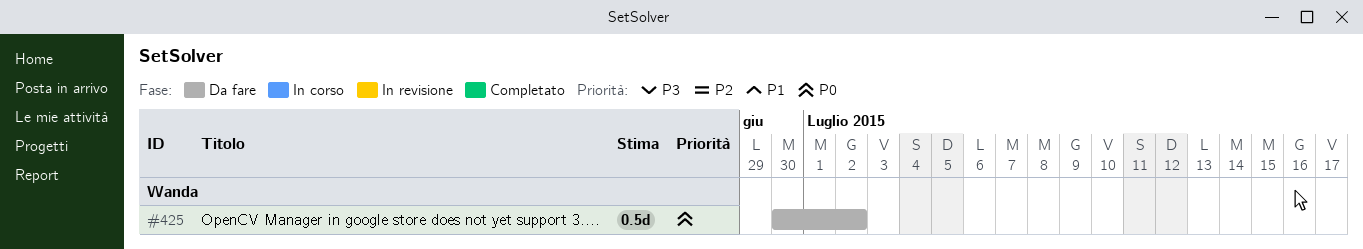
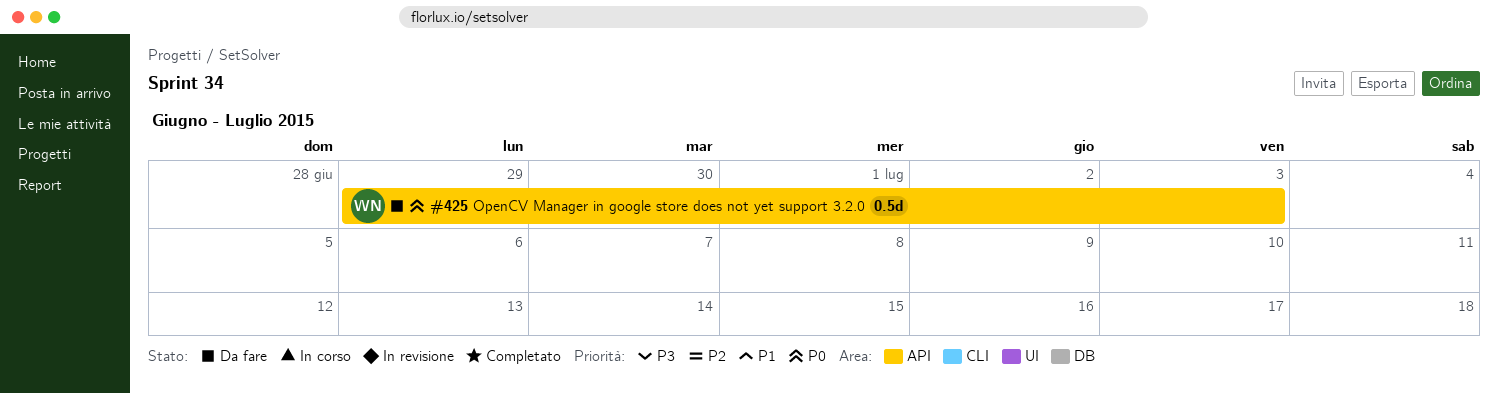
#425, start: Jun 30 -> Jun 29
#425, due: Jul 2 -> Jul 3

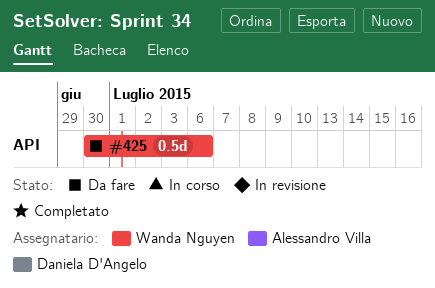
#425, start: Jun 29 -> Jun 30
#425, due: Jul 3 -> Jul 6

